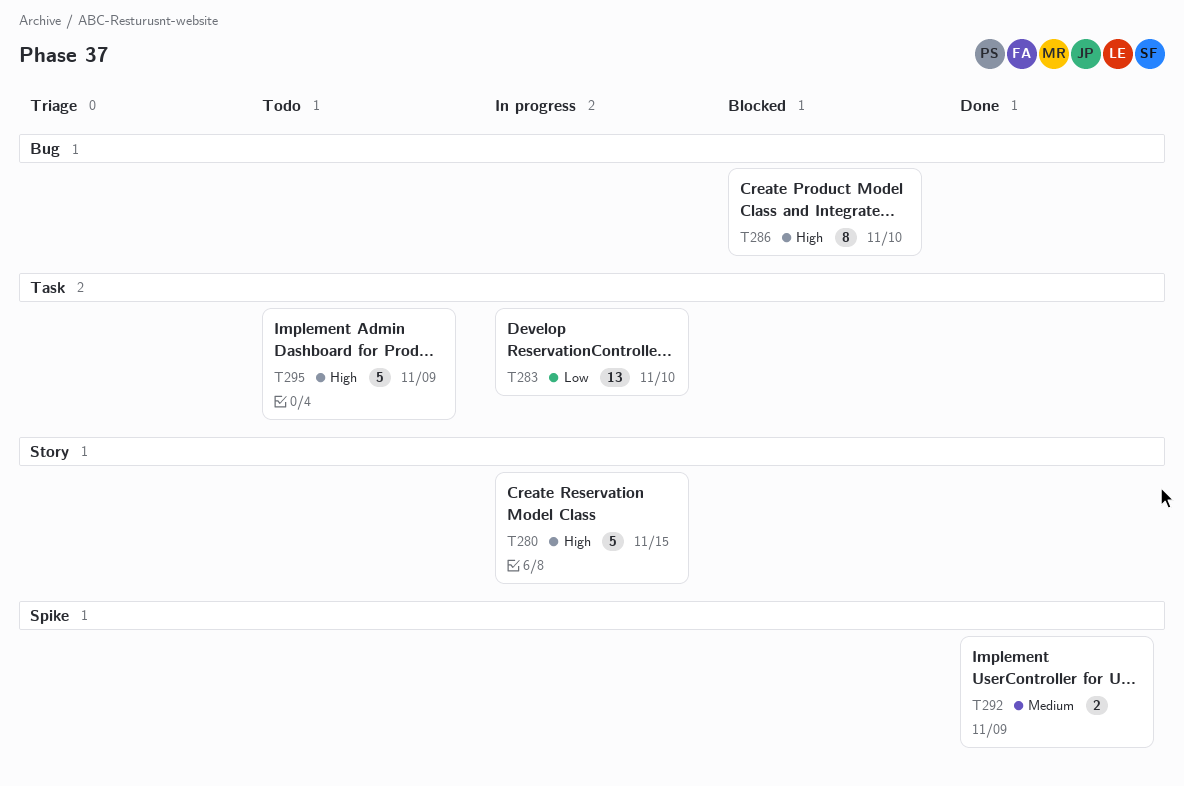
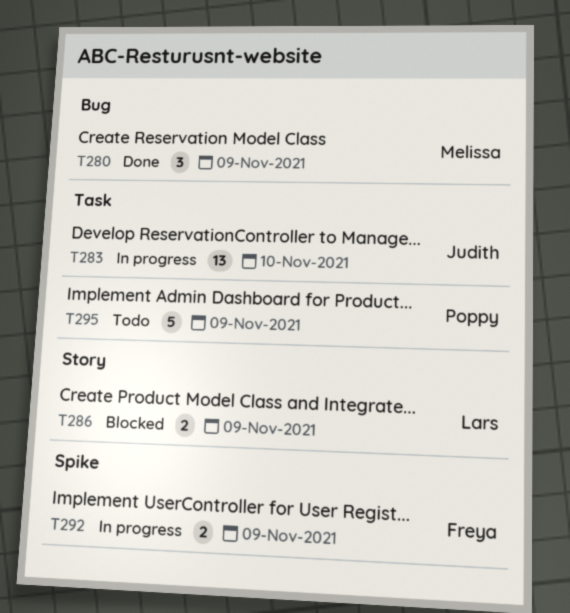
T280, status: In progress -> Done
T280, label: Story -> Bug
T280, estimate: 5 -> 3
T280, due: Nov 15 -> Nov 9
T286, label: Bug -> Story
T286, estimate: 8 -> 2
T286, due: Nov 10 -> Nov 9
T292, status: Done -> In progress

